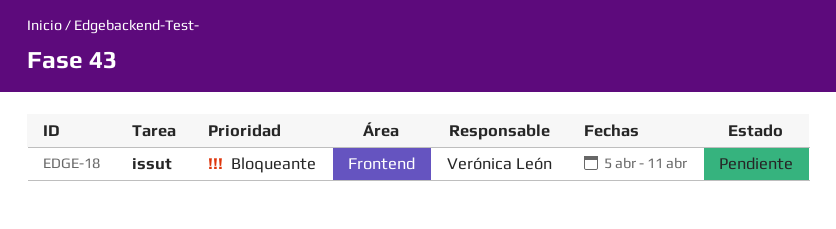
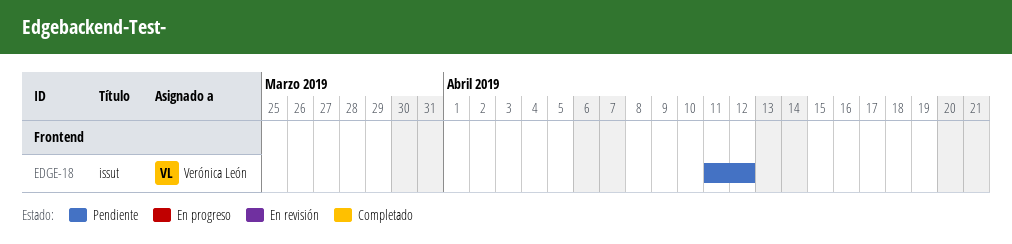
EDGE-18, start: Apr 5 -> Apr 11
EDGE-18, due: Apr 11 -> Apr 12

